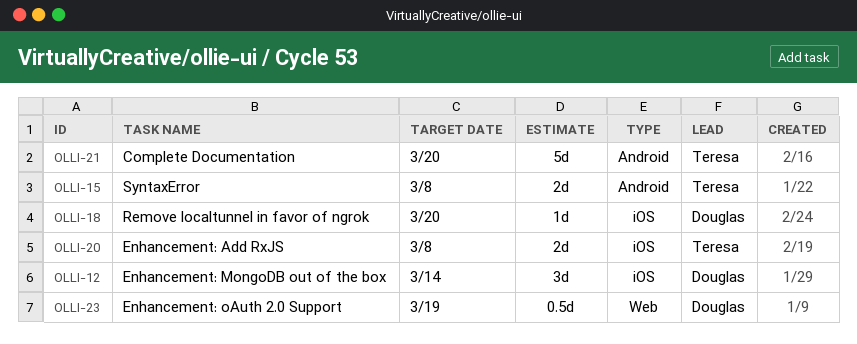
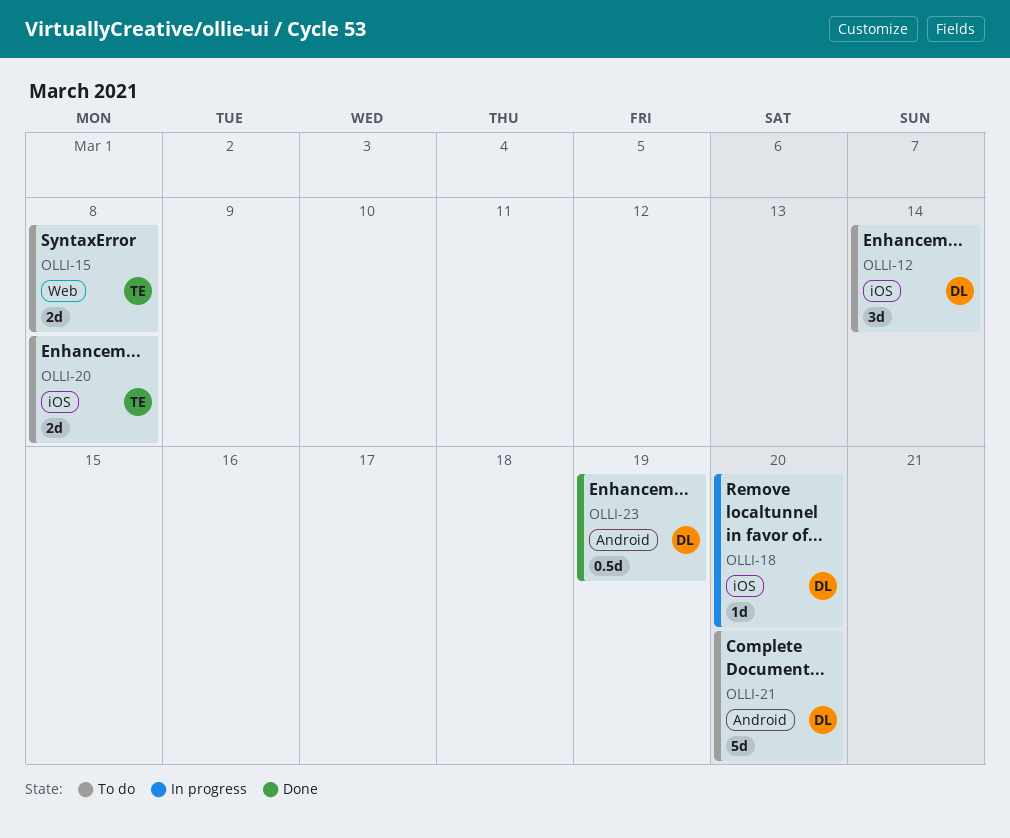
OLLI-15, label: Android -> Web
OLLI-21, owner: Teresa -> Douglas
OLLI-23, label: Web -> Android

